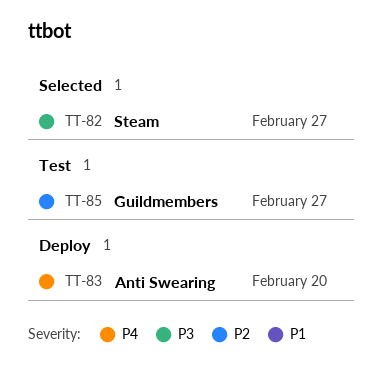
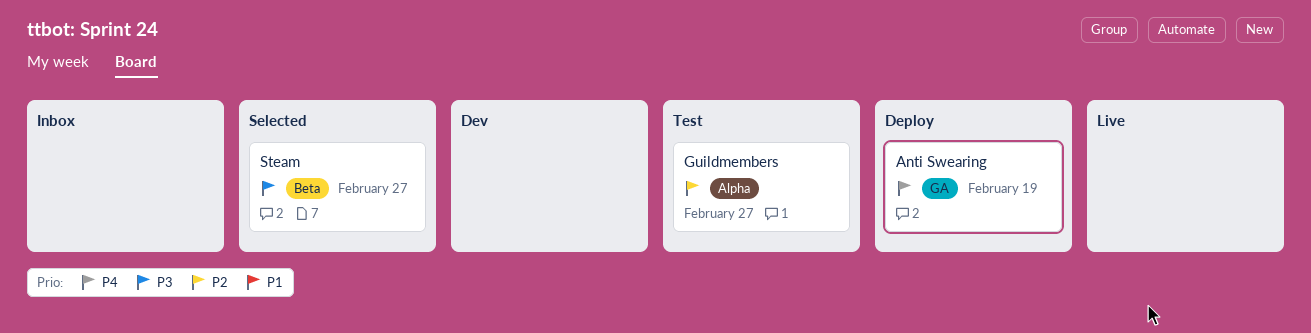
Anti Swearing, due: Feb 20 -> Feb 19

